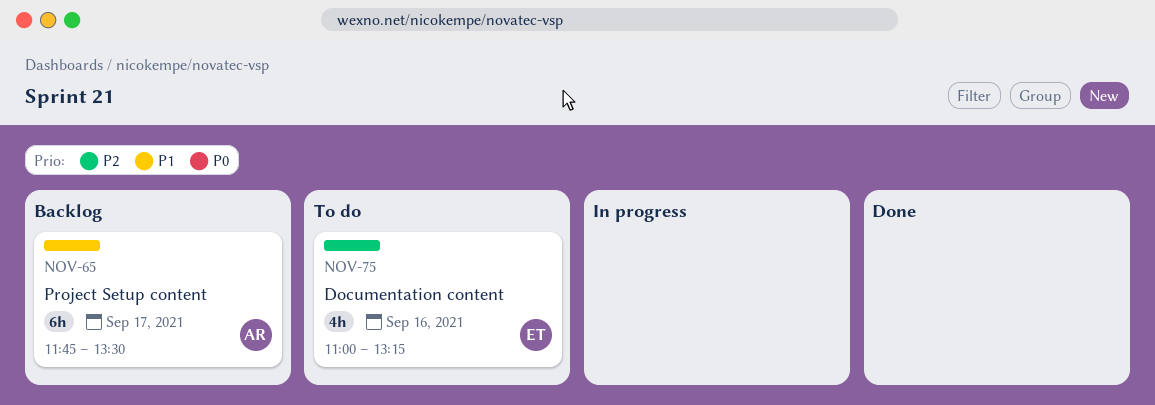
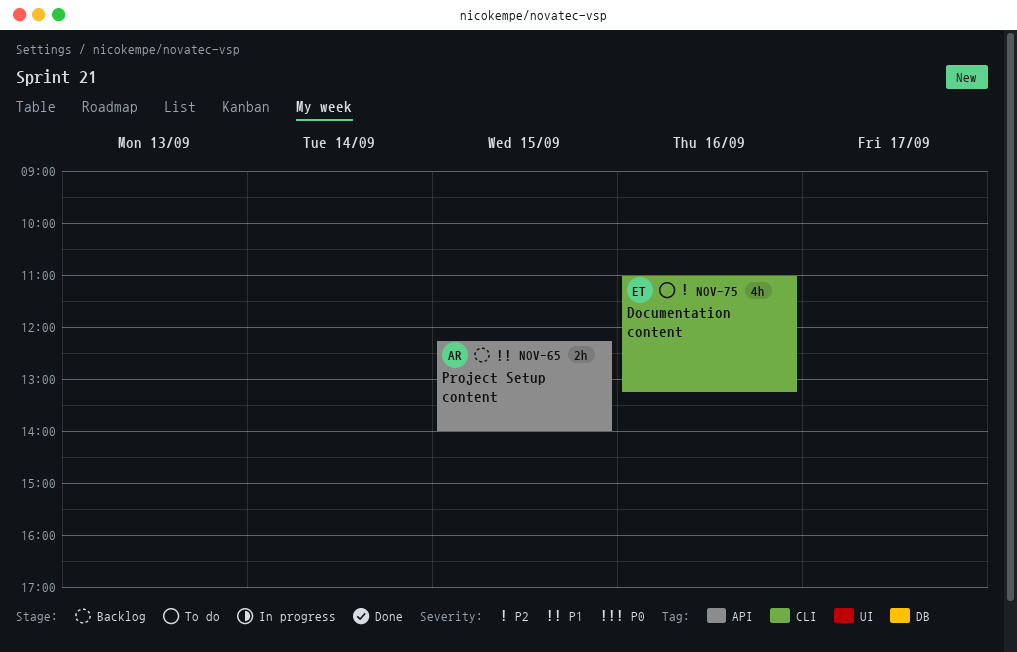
NOV-65, estimate: 6h -> 2h
NOV-65, day: Sep 17 -> Sep 15
NOV-65, begins: 11:45 -> 12:15
NOV-65, ends: 13:30 -> 14:00

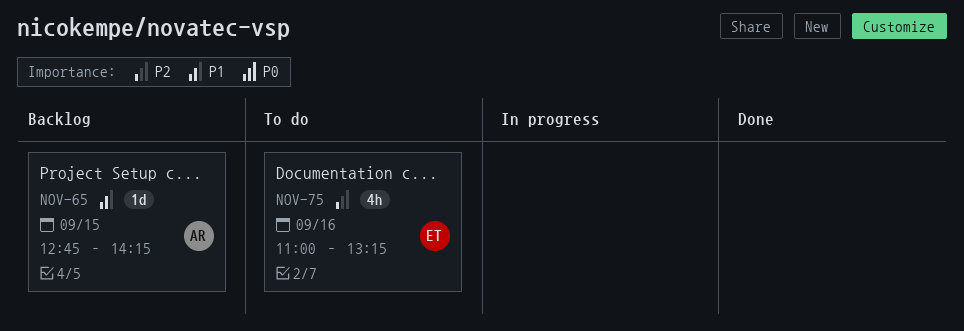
NOV-65, estimate: 2h -> 1d
NOV-65, begins: 12:15 -> 12:45
NOV-65, ends: 14:00 -> 14:15

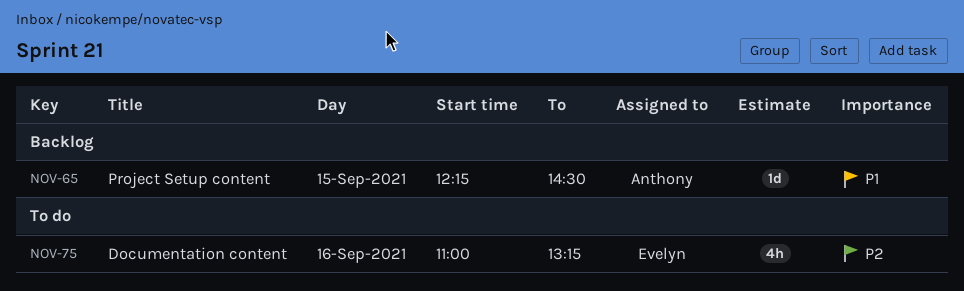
NOV-65, begins: 12:45 -> 12:15
NOV-65, ends: 14:15 -> 14:30

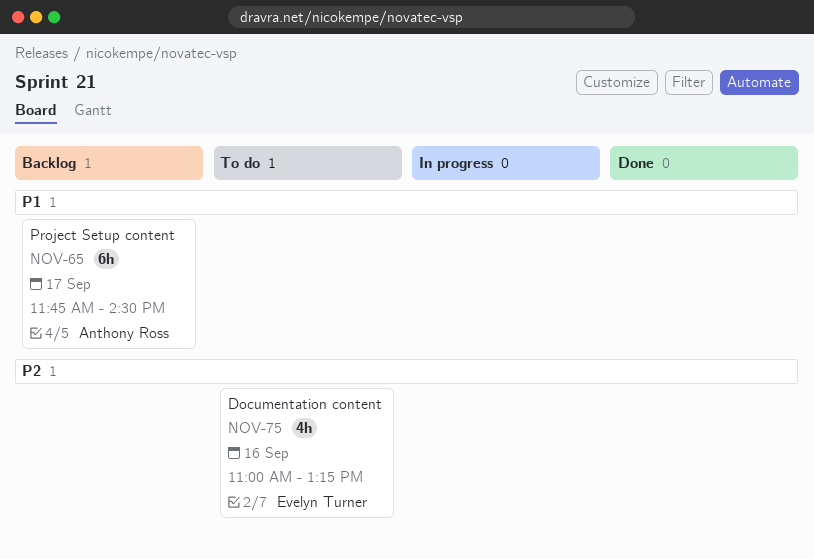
NOV-65, estimate: 1d -> 6h
NOV-65, day: Sep 15 -> Sep 17
NOV-65, begins: 12:15 -> 11:45

